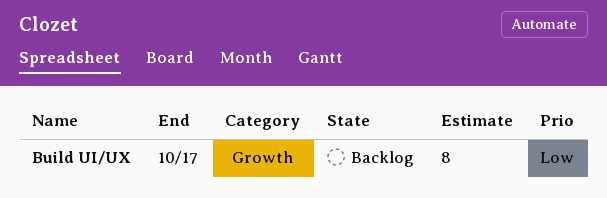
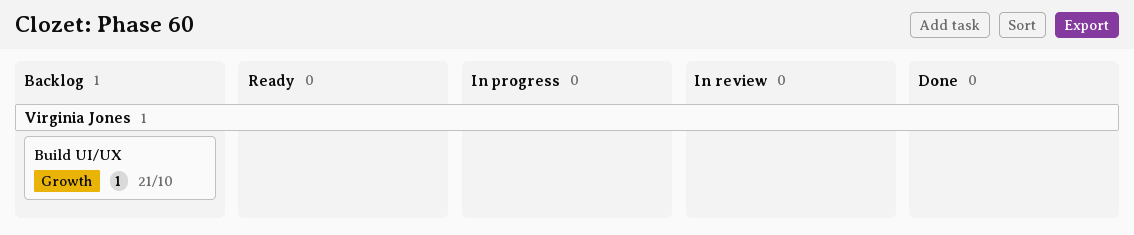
Build UI/UX, estimate: 8 -> 1
Build UI/UX, due: Oct 17 -> Oct 21

